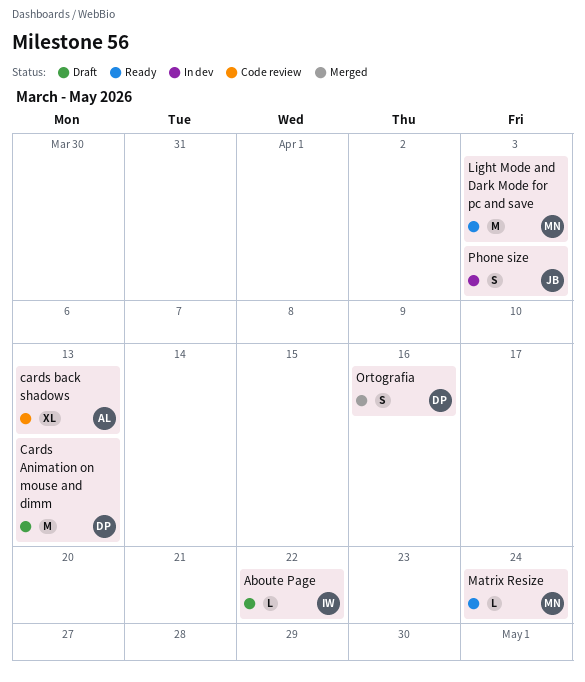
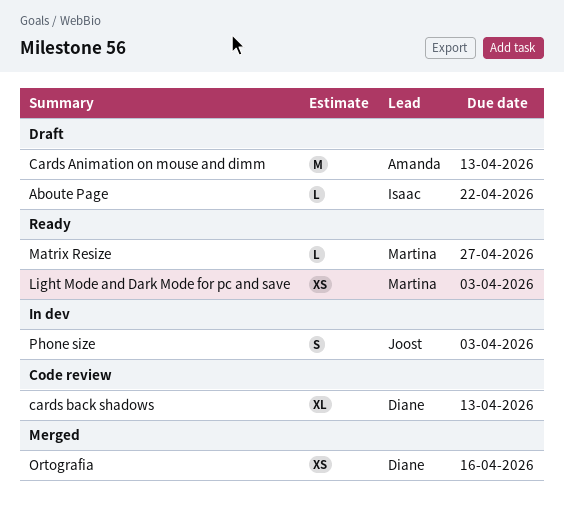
Cards Animation on mouse and dimm, owner: Diane -> Amanda
cards back shadows, owner: Amanda -> Diane
Light Mode and Dark Mode for pc and save, estimate: M -> XS
Matrix Resize, due: Apr 24 -> Apr 27
Ortografia, estimate: S -> XS

